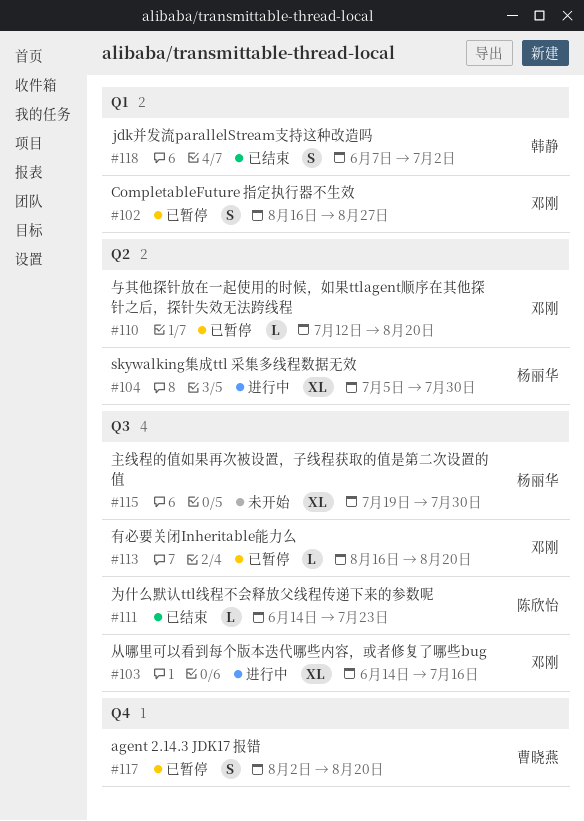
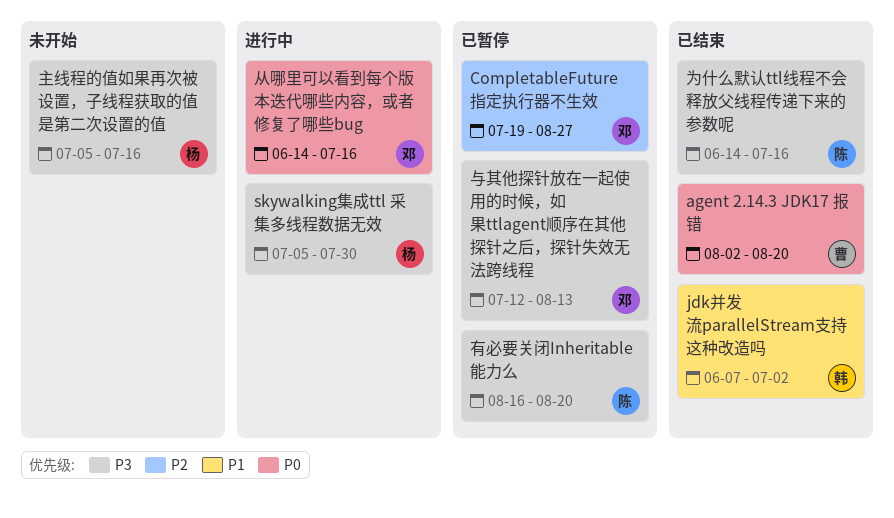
agent 2.14.3 JDK17 报错, status: 已暂停 -> 已结束
CompletableFuture 指定执行器不生效, start: Aug 16 -> Jul 19
与其他探针放在一起使用的时候，如果ttlagent顺序在其他探针之后，探针失效无法跨线程, due: Aug 20 -> Aug 13
为什么默认ttl线程不会释放父线程传递下来的参数呢, due: Jul 23 -> Jul 16
主线程的值如果再次被设置，子线程获取的值是第二次设置的值, start: Jul 19 -> Jul 5
主线程的值如果再次被设置，子线程获取的值是第二次设置的值, due: Jul 30 -> Jul 16
有必要关闭Inheritable能力么, owner: 邓刚 -> 陈欣怡

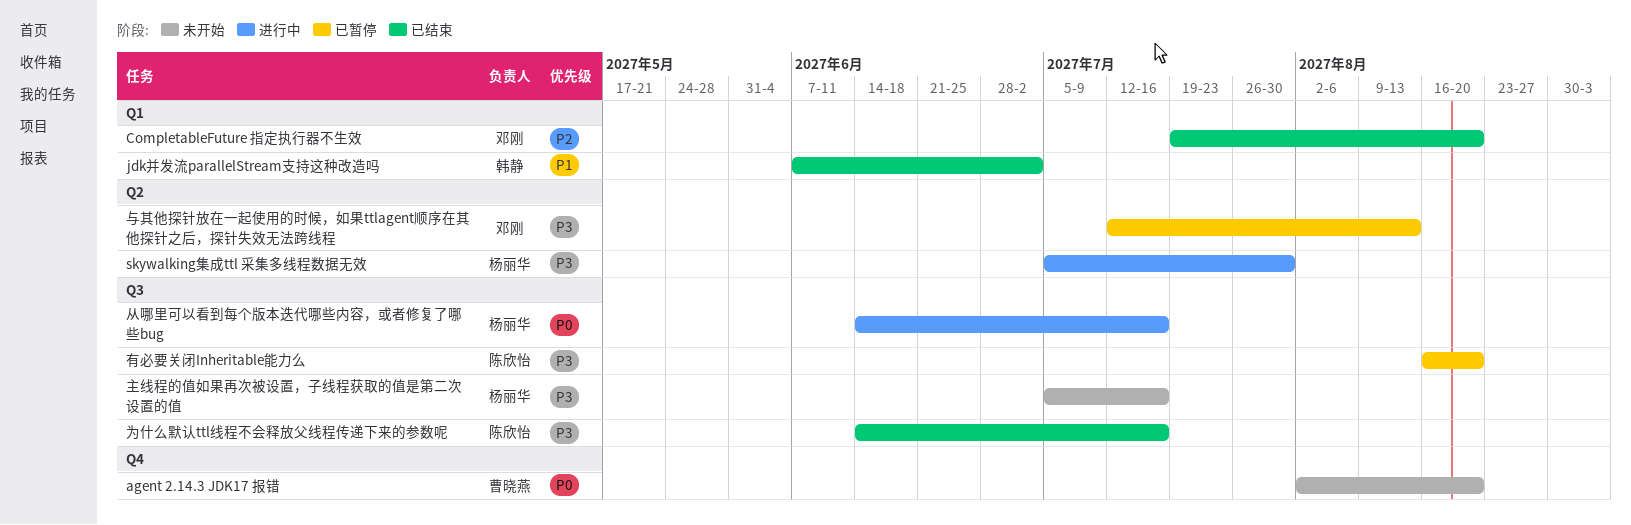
agent 2.14.3 JDK17 报错, status: 已结束 -> 未开始
CompletableFuture 指定执行器不生效, status: 已暂停 -> 已结束
CompletableFuture 指定执行器不生效, due: Aug 27 -> Aug 20
从哪里可以看到每个版本迭代哪些内容，或者修复了哪些bug, owner: 邓刚 -> 杨丽华

